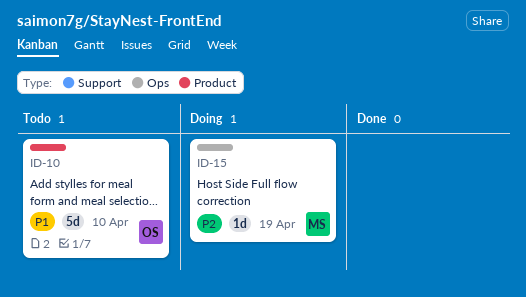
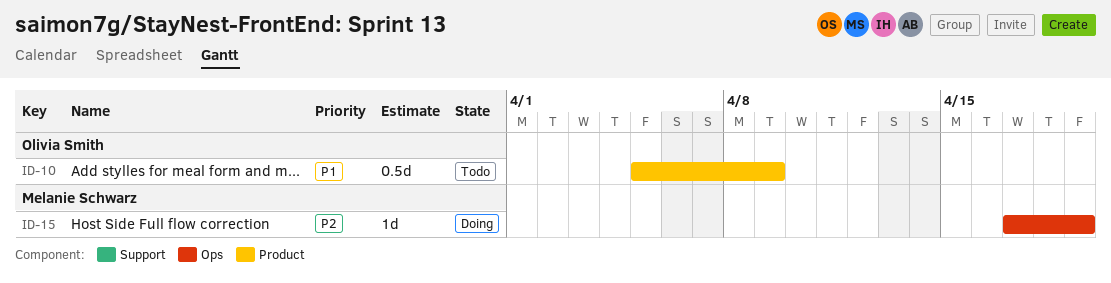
ID-10, estimate: 5d -> 0.5d
ID-10, due: Apr 10 -> Apr 9

